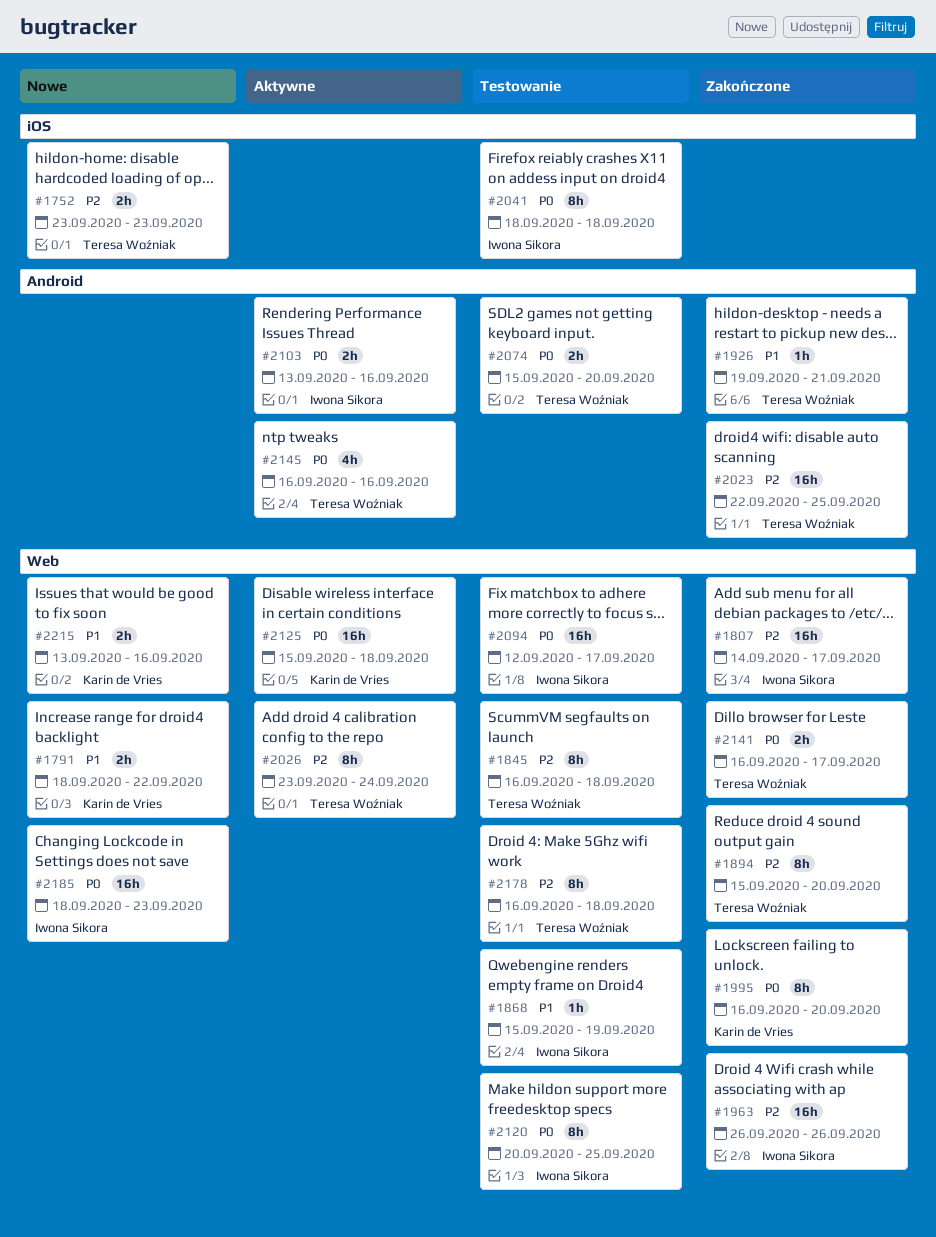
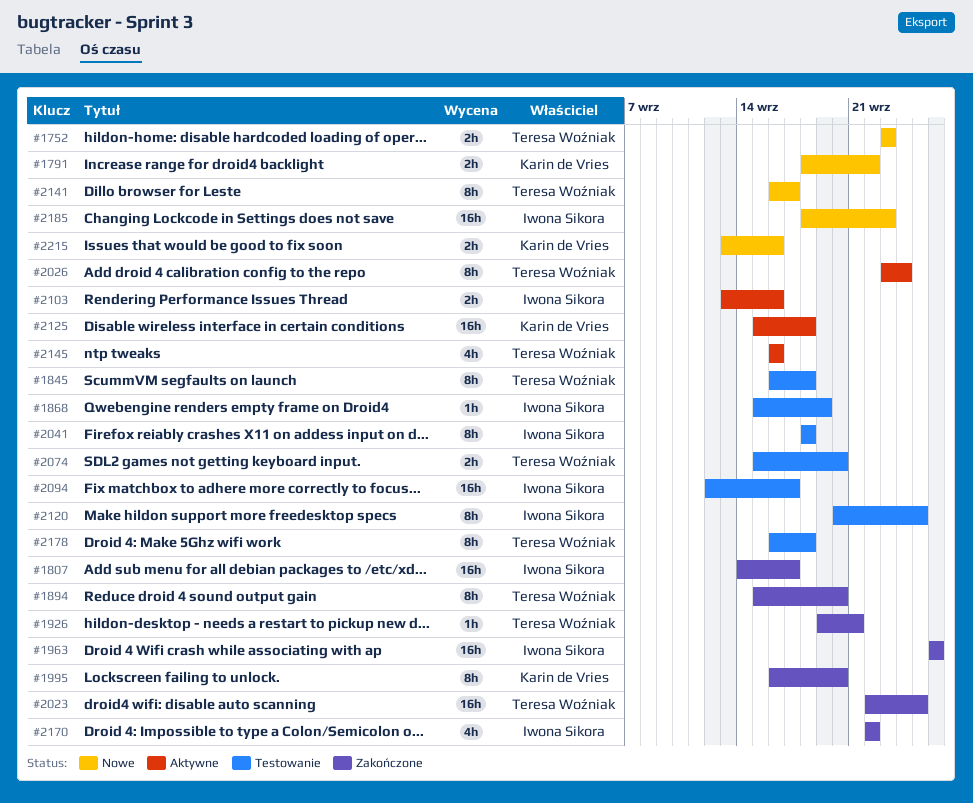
#2141, status: Zakończone -> Nowe
#2141, estimate: 2h -> 8h
#2170: none -> present

